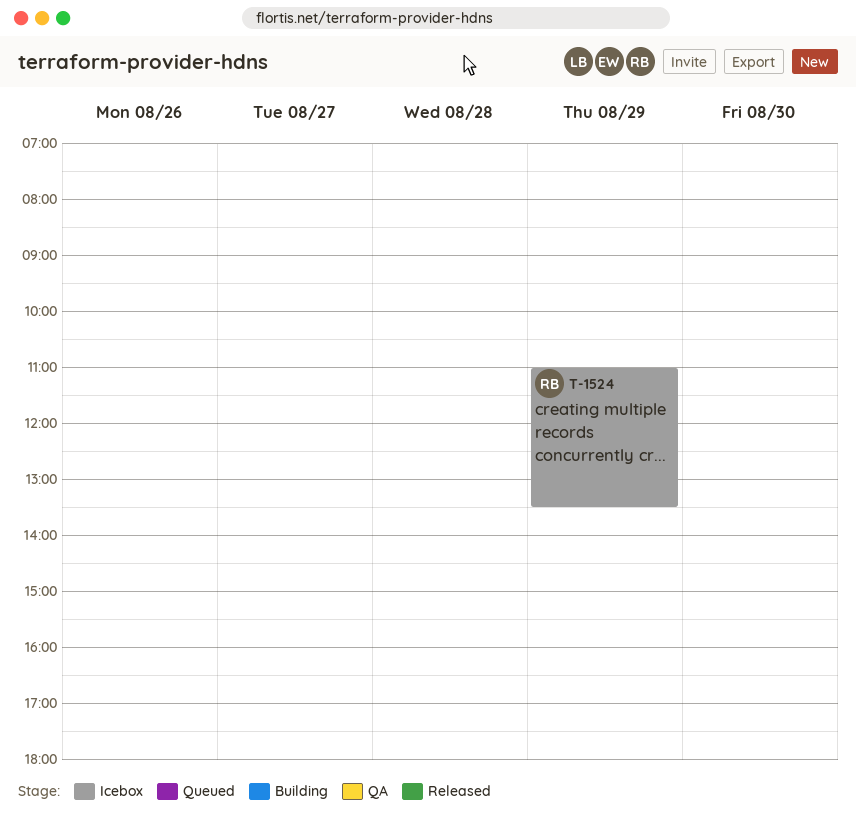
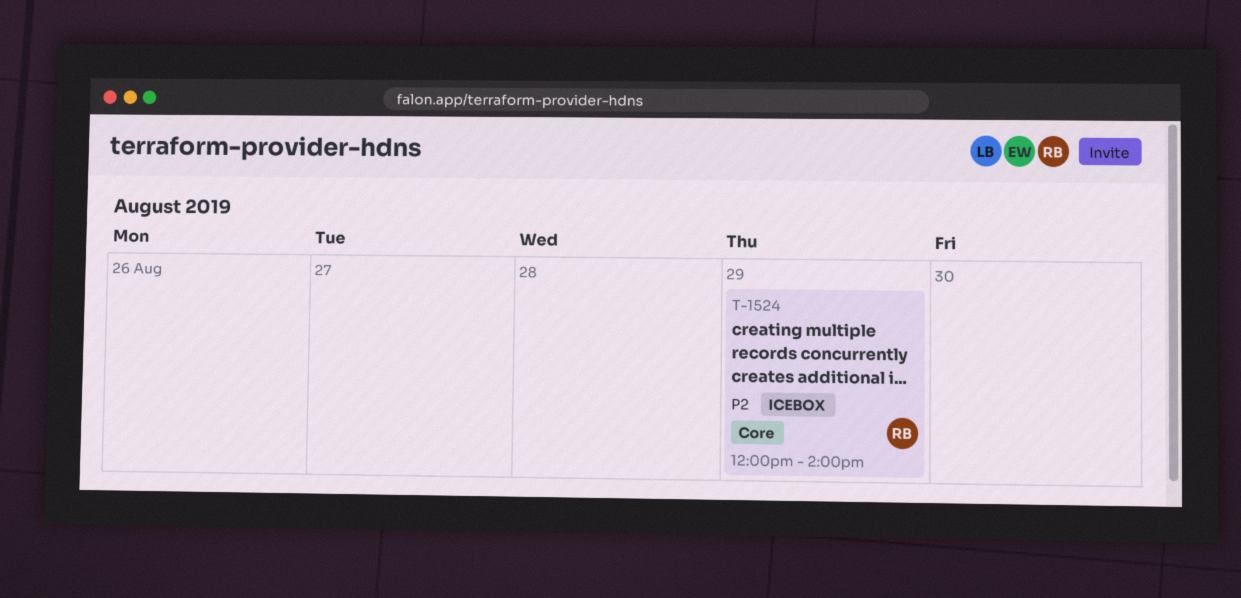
T-1524, begins: 11:00 -> 12:00
T-1524, ends: 13:30 -> 14:00

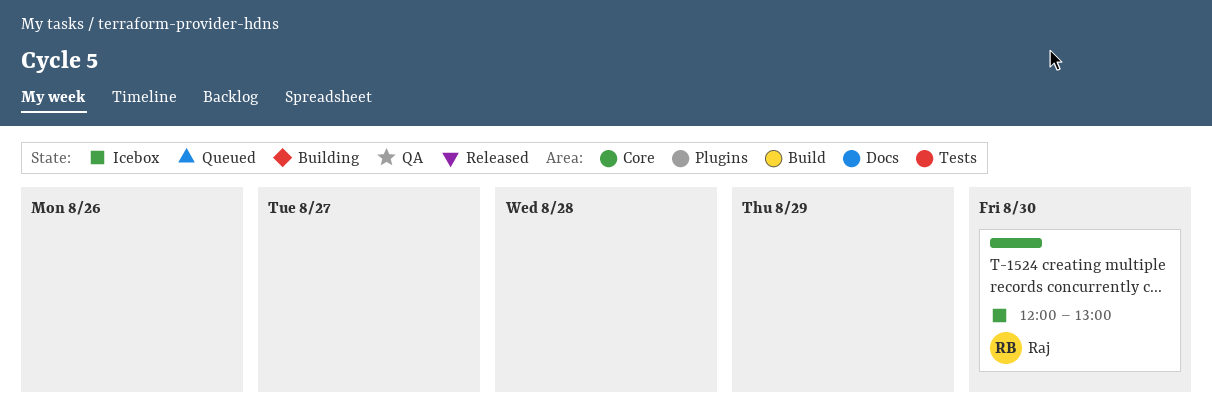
T-1524, day: Aug 29 -> Aug 30
T-1524, ends: 14:00 -> 13:00

